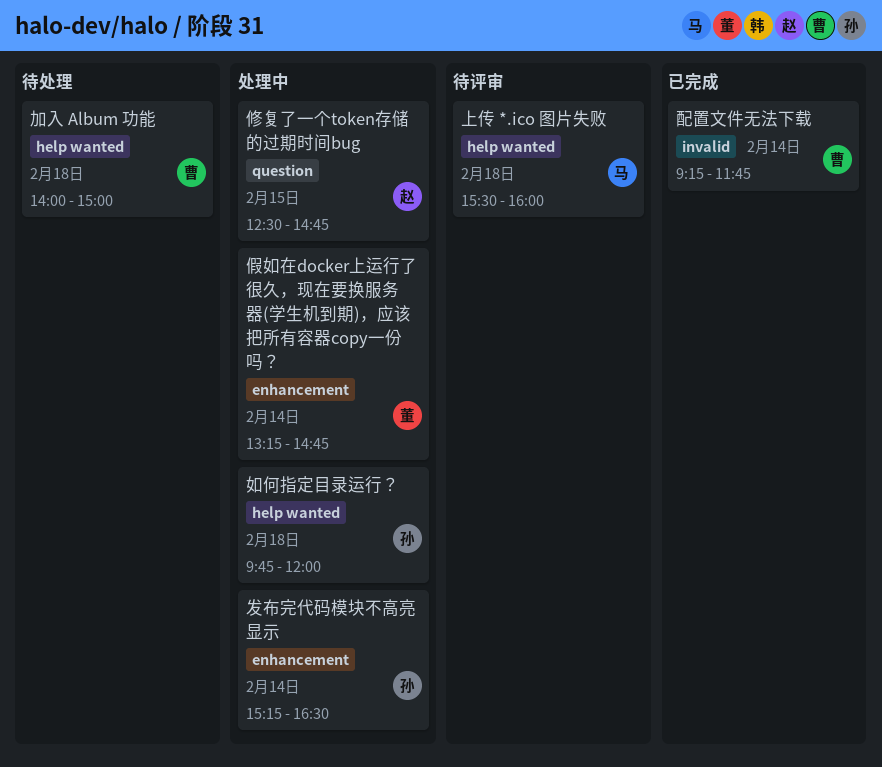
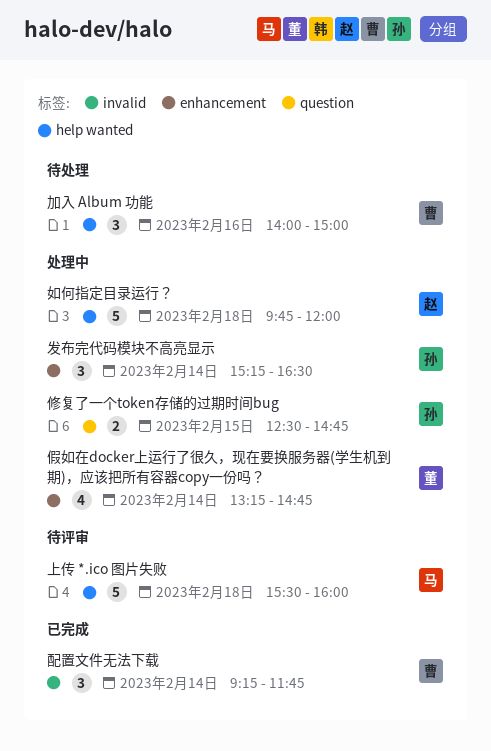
修复了一个token存储的过期时间bug, owner: 赵 -> 孙
加入 Album 功能, day: Feb 18 -> Feb 16
如何指定目录运行？, owner: 孙 -> 赵

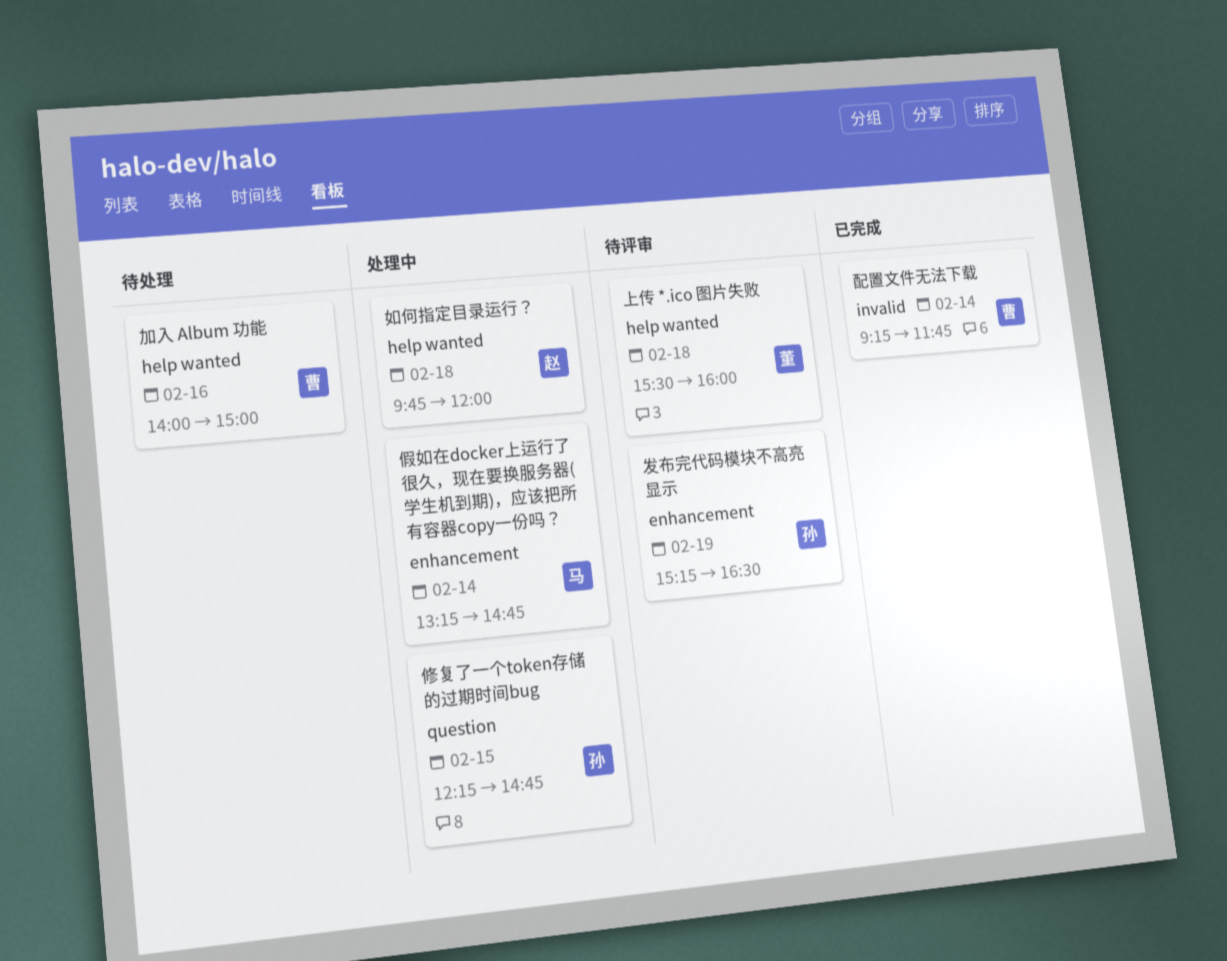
上传 *.ico 图片失败, owner: 马 -> 董
修复了一个token存储的过期时间bug, begins: 12:30 -> 12:15
假如在docker上运行了很久，现在要换服务器(学生机到期)，应该把所有容器copy一份吗？, owner: 董 -> 马
发布完代码模块不高亮显示, status: 处理中 -> 待评审
发布完代码模块不高亮显示, day: Feb 14 -> Feb 19

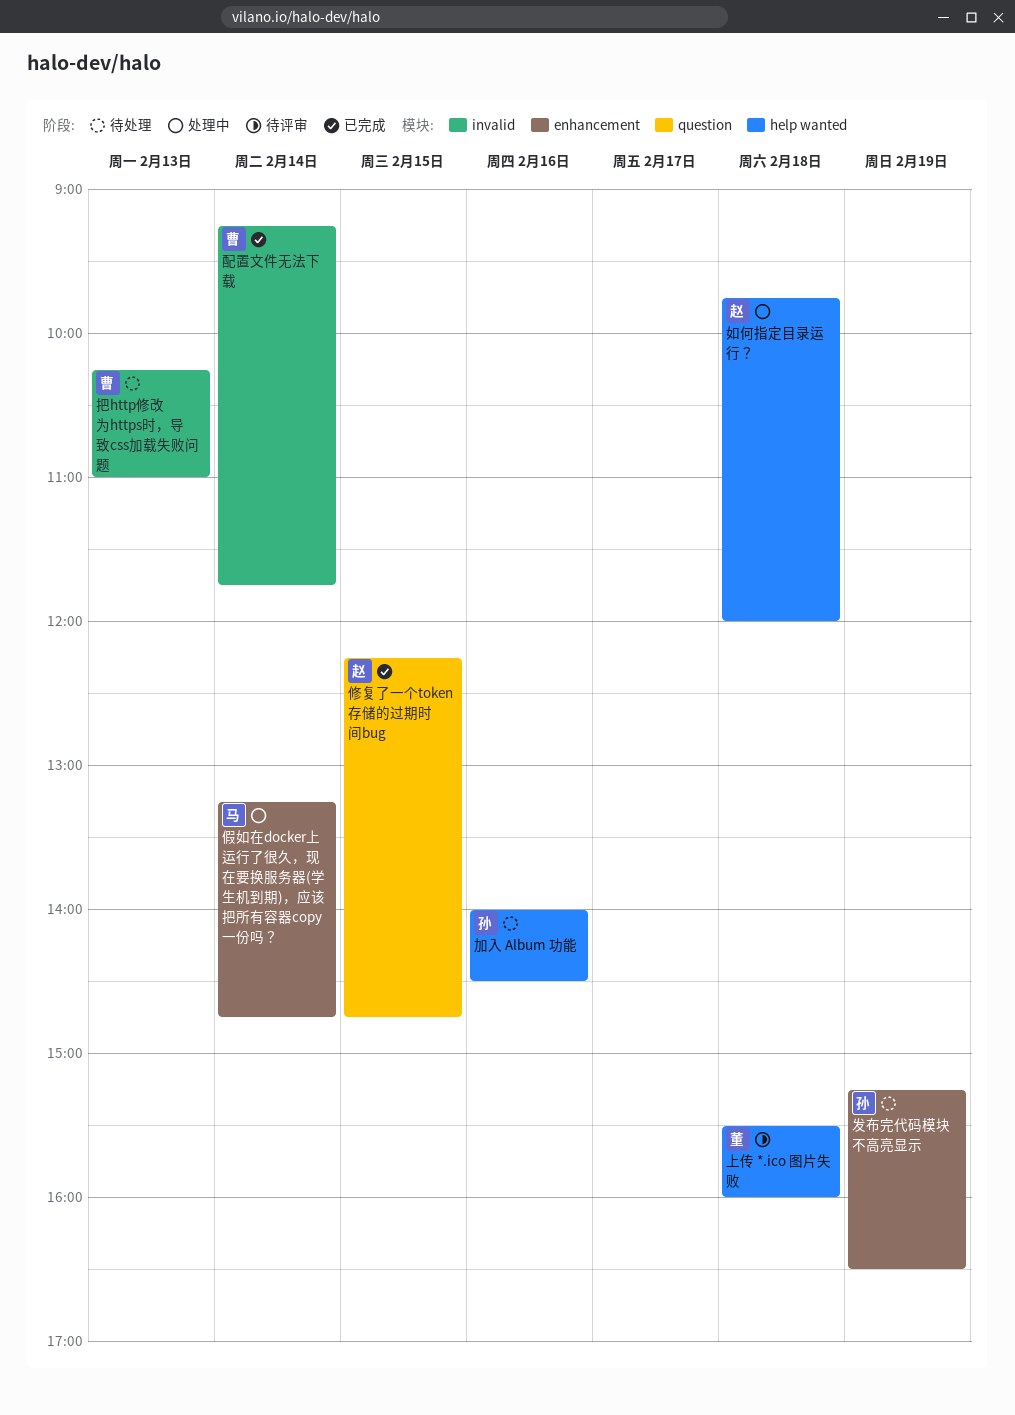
修复了一个token存储的过期时间bug, status: 处理中 -> 已完成
修复了一个token存储的过期时间bug, owner: 孙 -> 赵
加入 Album 功能, owner: 曹 -> 孙
加入 Album 功能, ends: 15:00 -> 14:30
发布完代码模块不高亮显示, status: 待评审 -> 待处理
把http修改为https时，导致css加载失败问题: none -> present

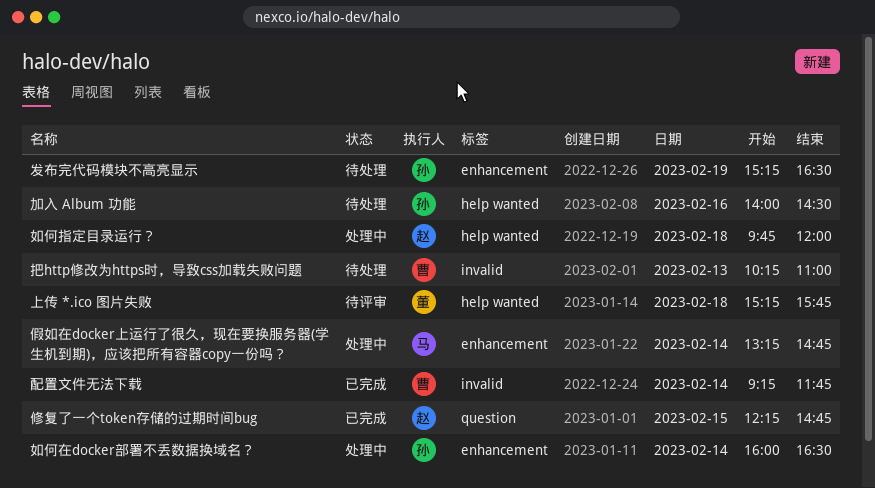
上传 *.ico 图片失败, begins: 15:30 -> 15:15
上传 *.ico 图片失败, ends: 16:00 -> 15:45
如何在docker部署不丢数据换域名？: none -> present

